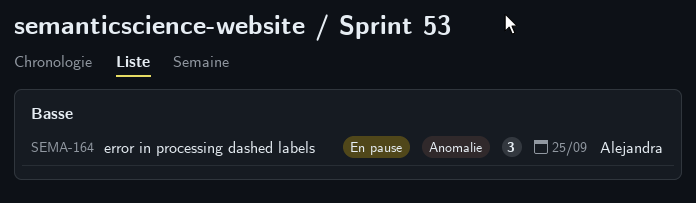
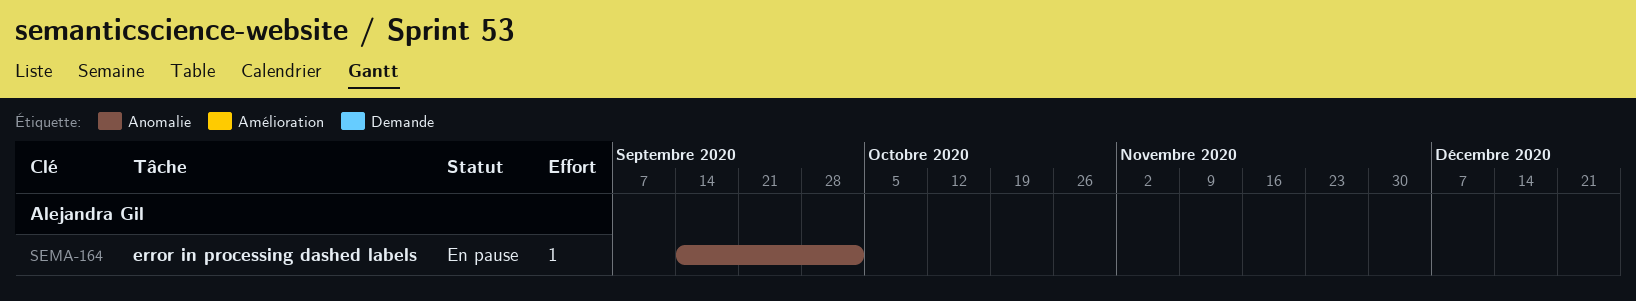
SEMA-164, estimate: 3 -> 1
SEMA-164, due: Sep 25 -> Oct 2

